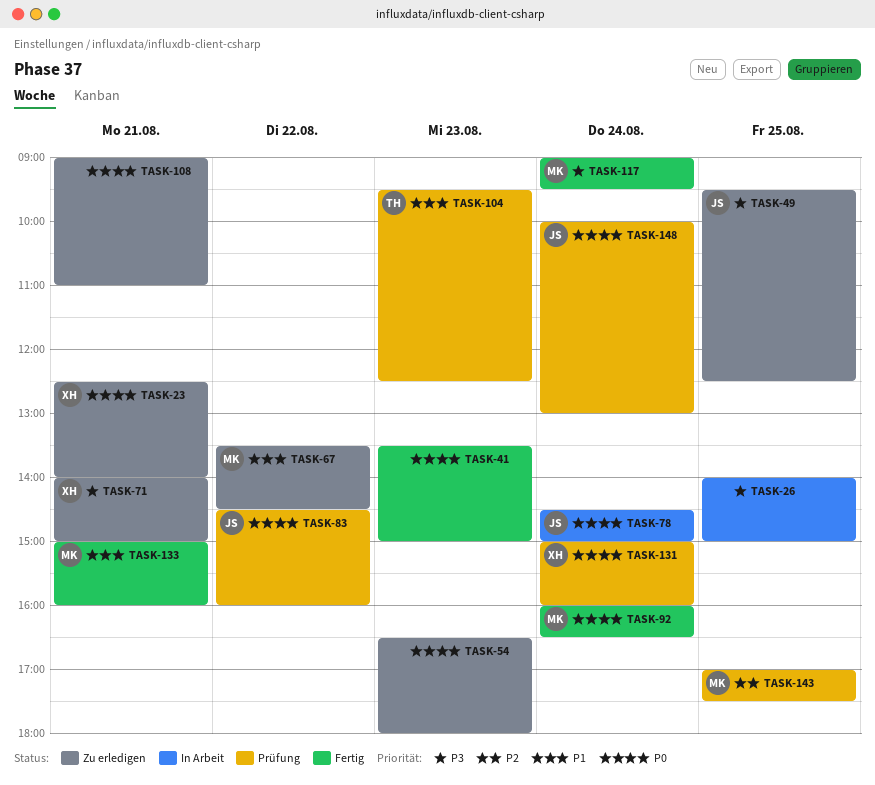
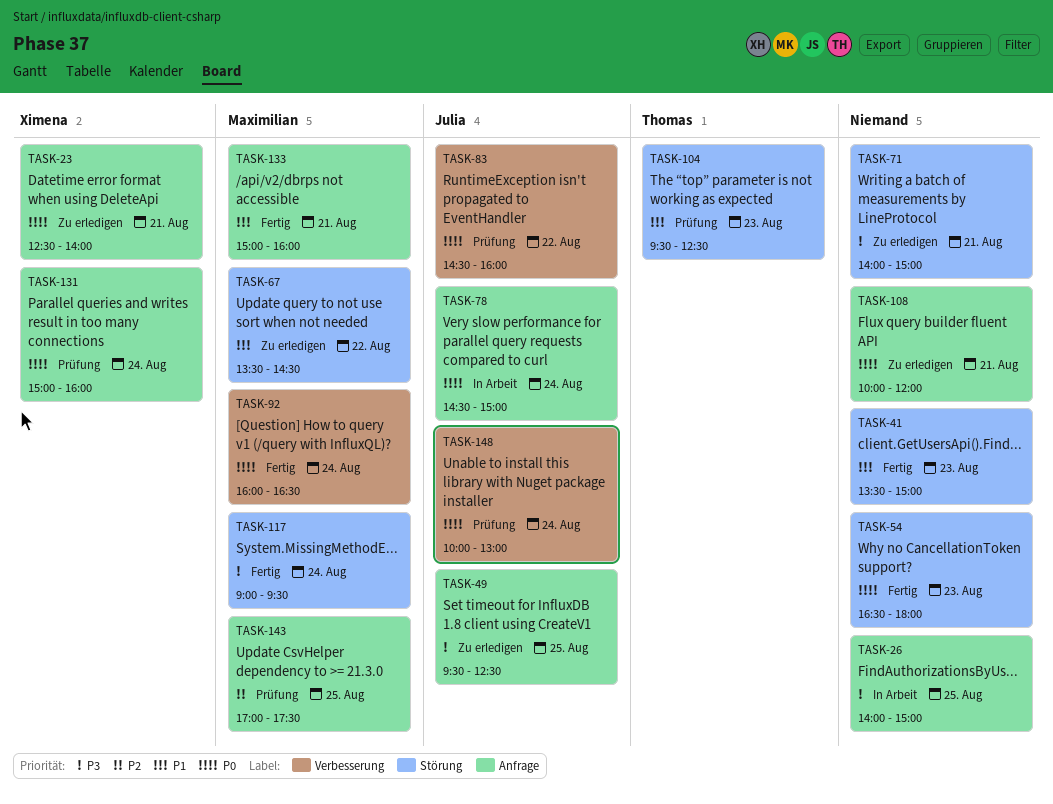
TASK-41, priority: P0 -> P1
TASK-54, status: Zu erledigen -> Fertig
TASK-71, owner: Ximena -> none
TASK-108, begins: 09:00 -> 10:00
TASK-108, ends: 11:00 -> 12:00

